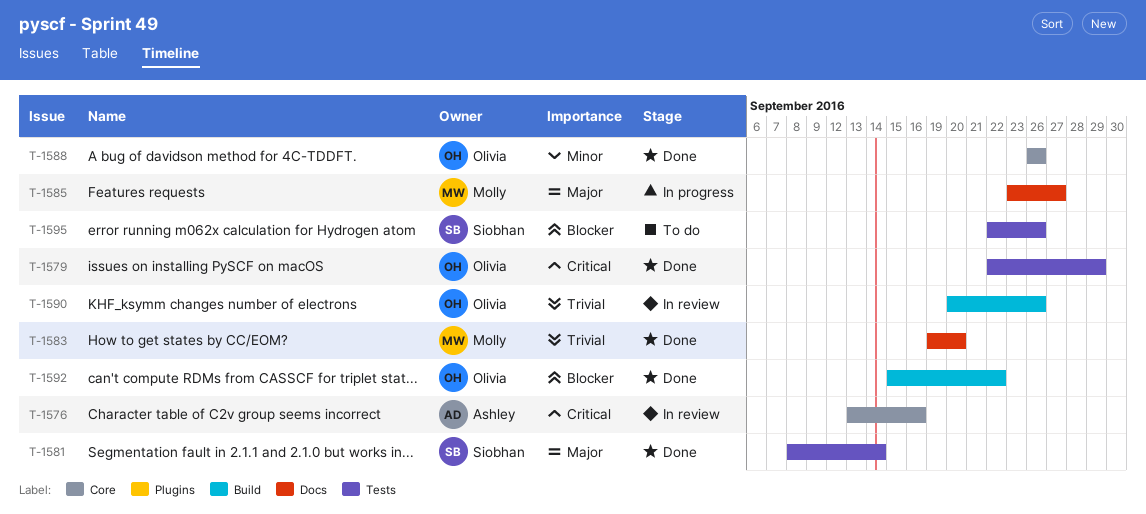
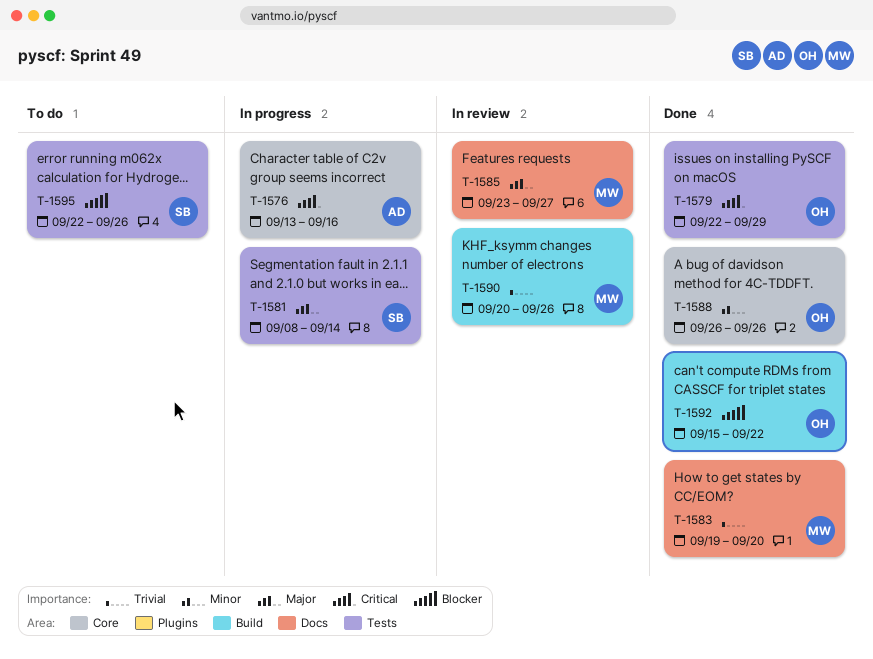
T-1576, status: In review -> In progress
T-1581, status: Done -> In progress
T-1585, status: In progress -> In review
T-1590, owner: Olivia -> Molly

